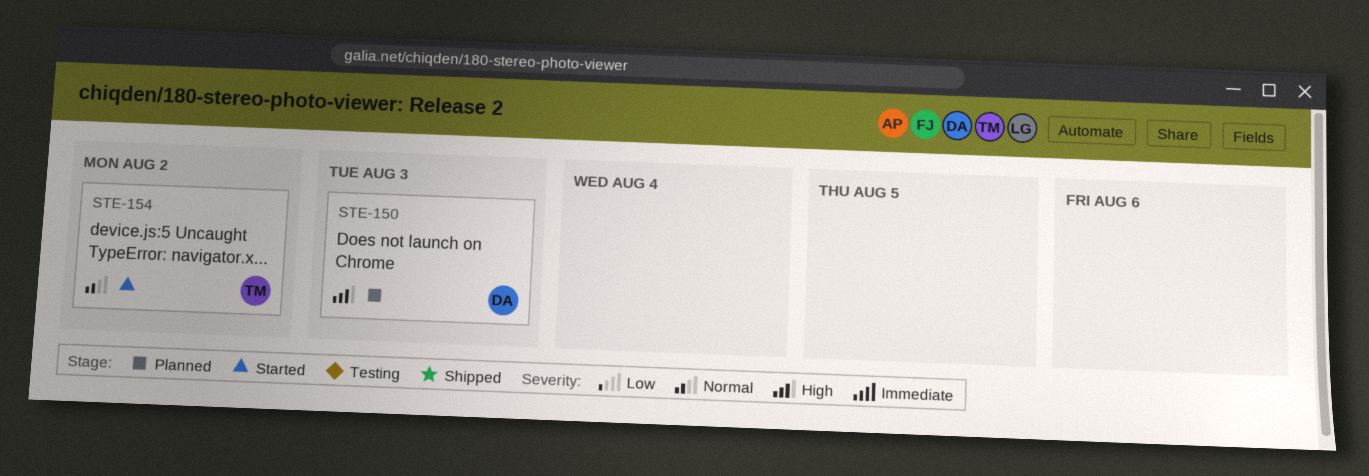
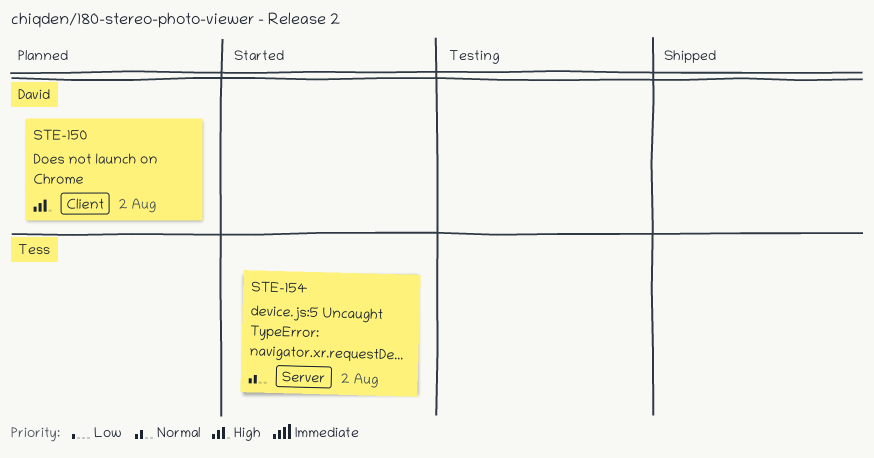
STE-150, due: Aug 3 -> Aug 2

